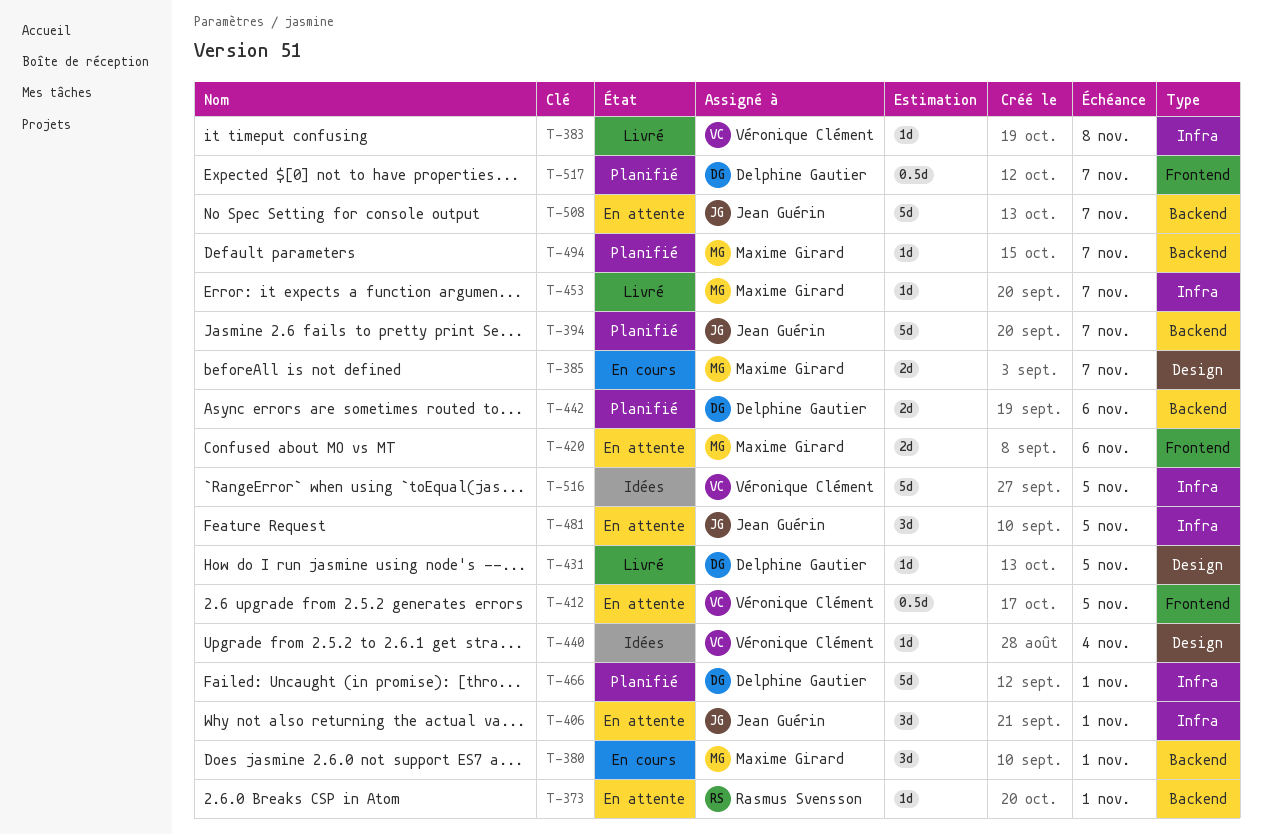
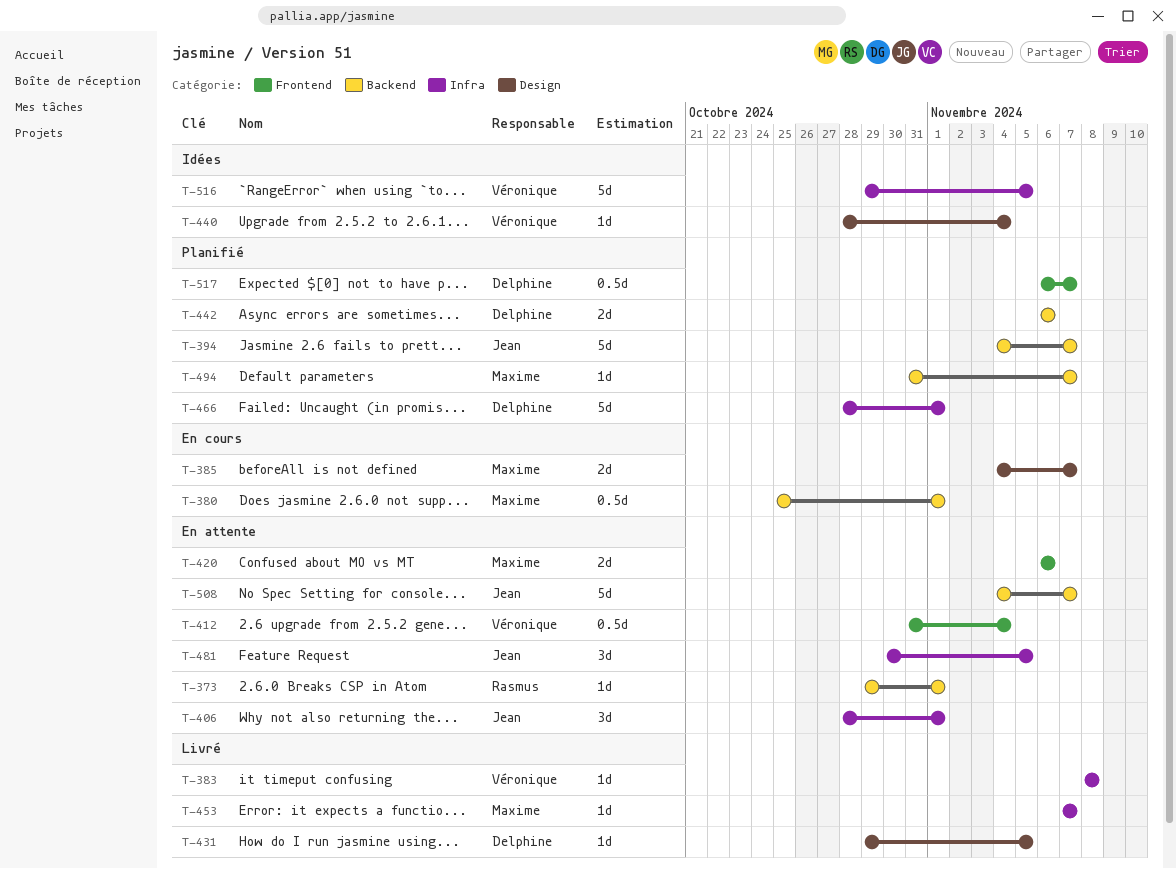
T-380, estimate: 3d -> 0.5d
T-412, due: Nov 5 -> Nov 4

